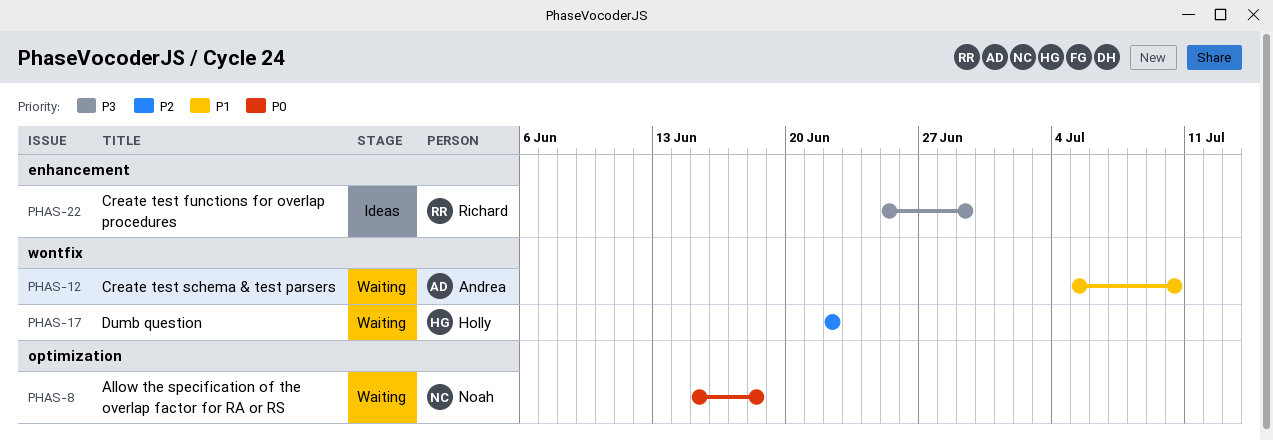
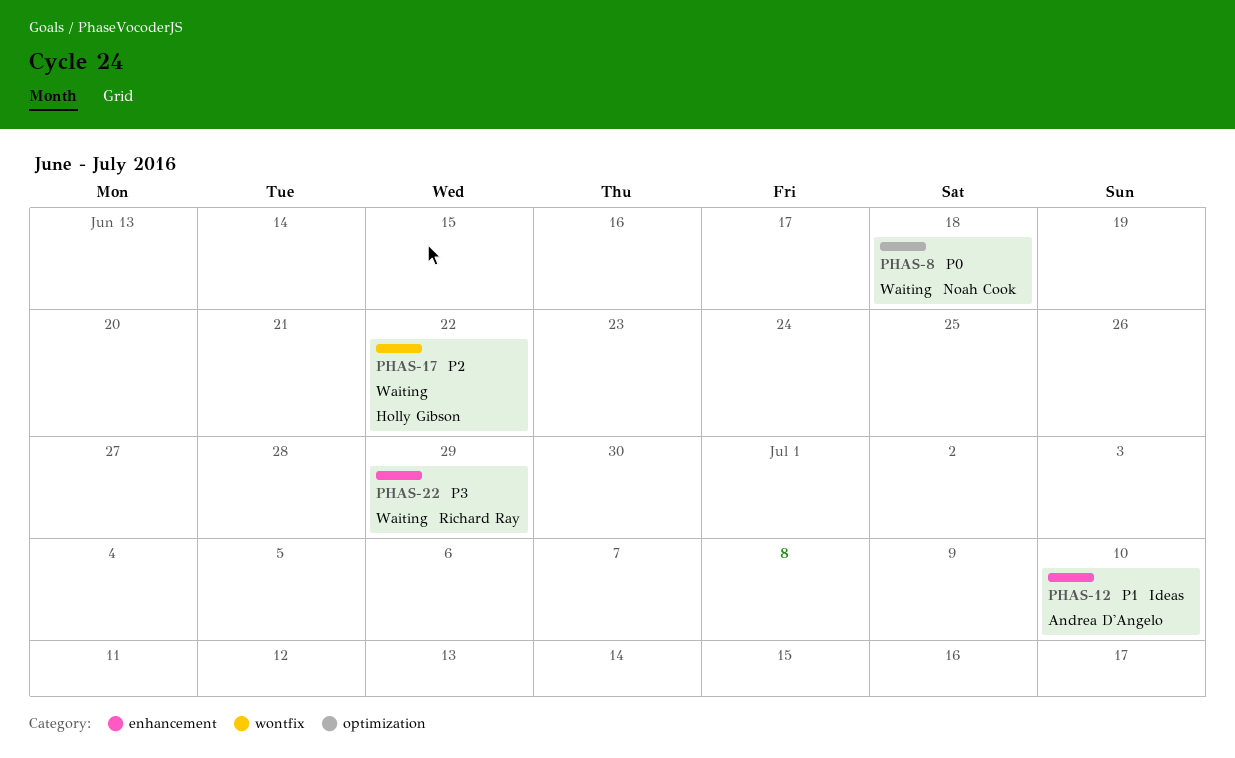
PHAS-12, status: Waiting -> Ideas
PHAS-12, label: wontfix -> enhancement
PHAS-22, status: Ideas -> Waiting

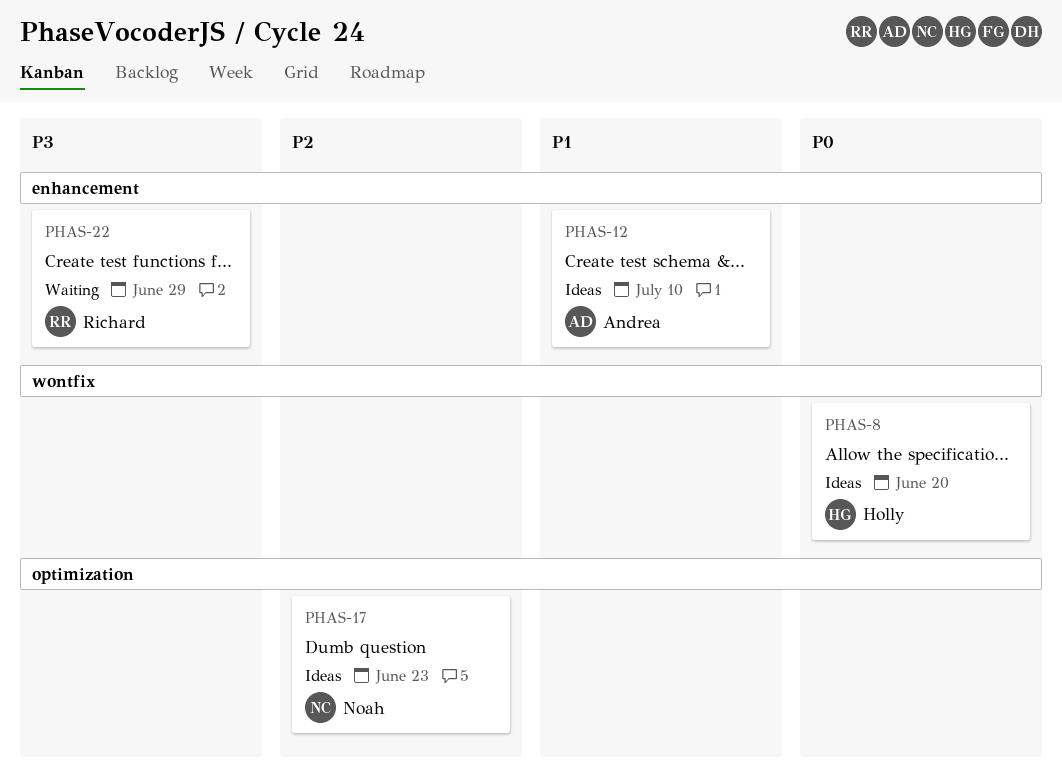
PHAS-8, status: Waiting -> Ideas
PHAS-8, owner: Noah Cook -> Holly Gibson
PHAS-8, label: optimization -> wontfix
PHAS-8, due: Jun 18 -> Jun 20
PHAS-17, status: Waiting -> Ideas
PHAS-17, owner: Holly Gibson -> Noah Cook
PHAS-17, label: wontfix -> optimization
PHAS-17, due: Jun 22 -> Jun 23

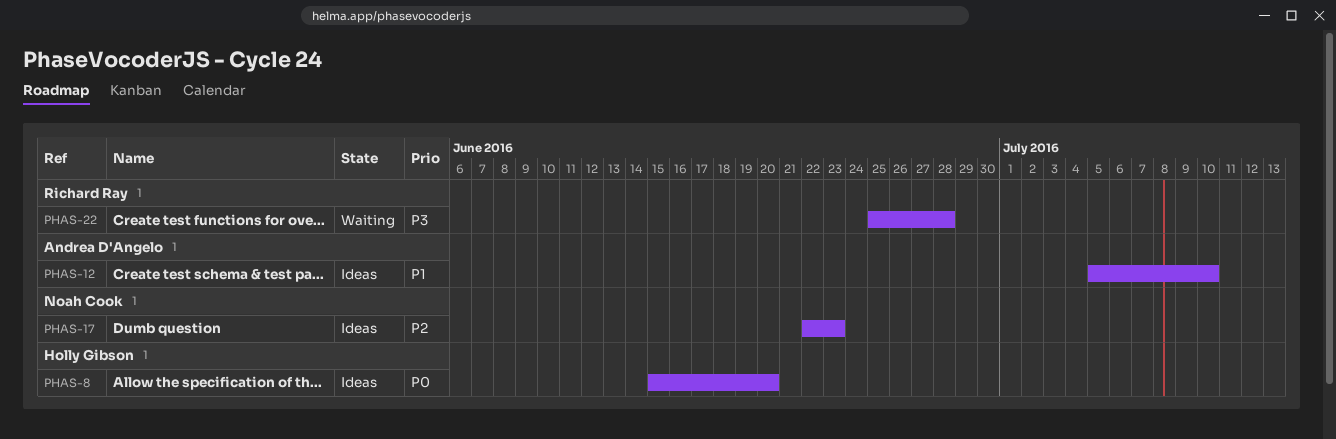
PHAS-22, due: Jun 29 -> Jun 28

